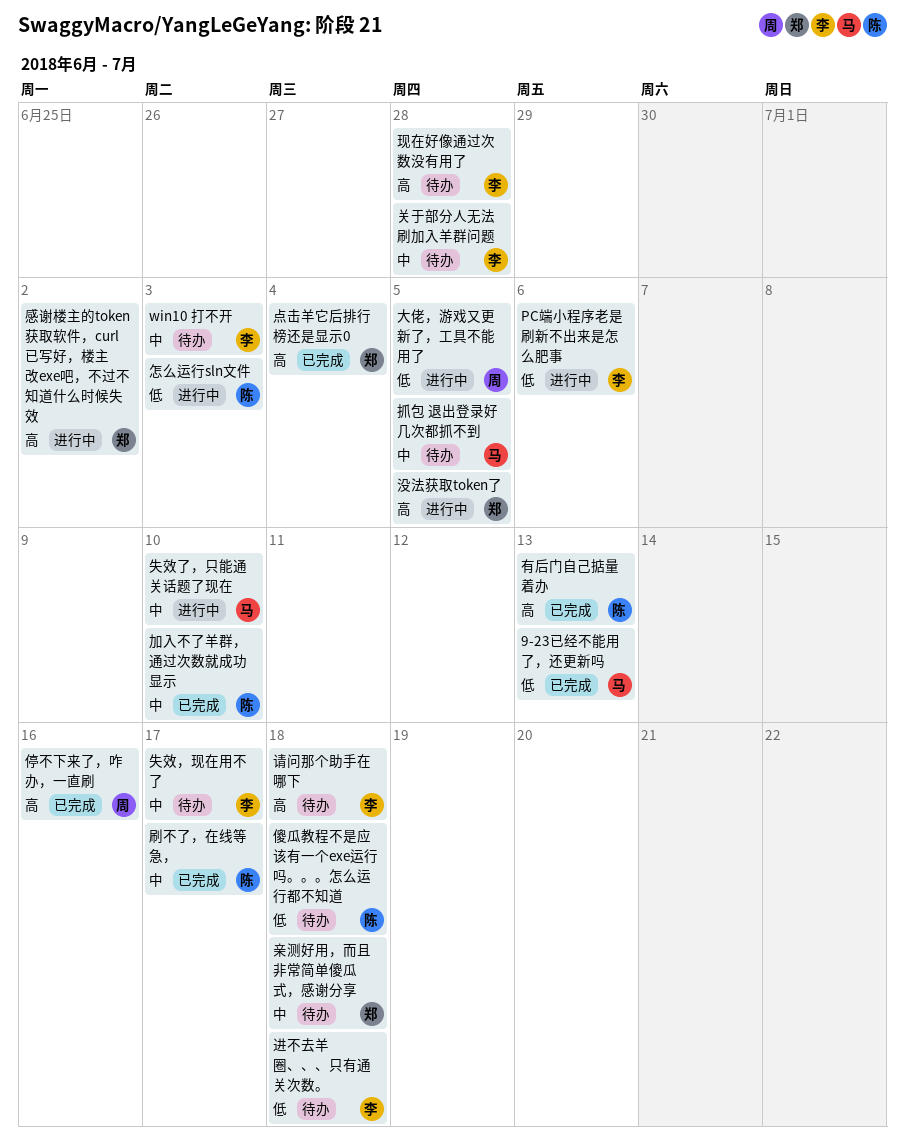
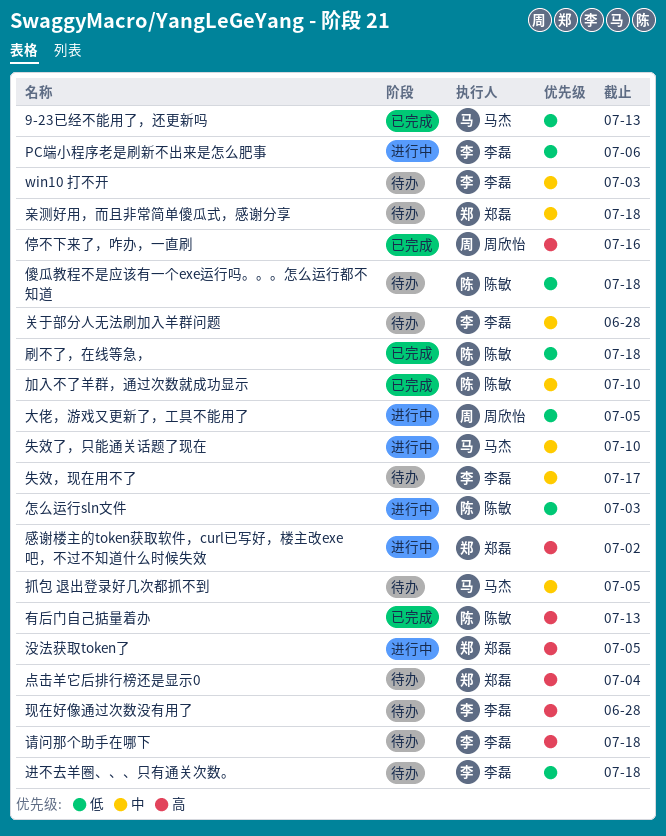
刷不了，在线等急，, priority: 中 -> 低
刷不了，在线等急，, due: Jul 17 -> Jul 18
点击羊它后排行榜还是显示0, status: 已完成 -> 待办

